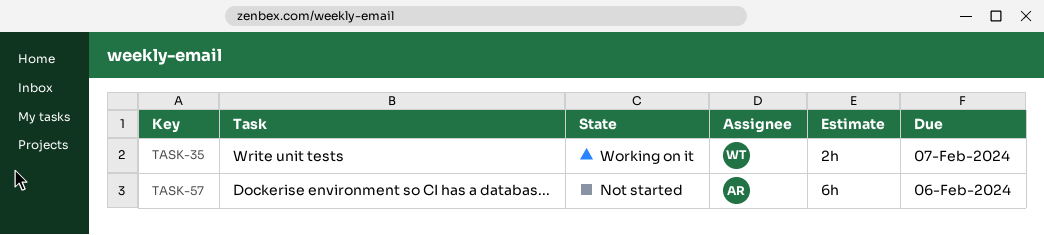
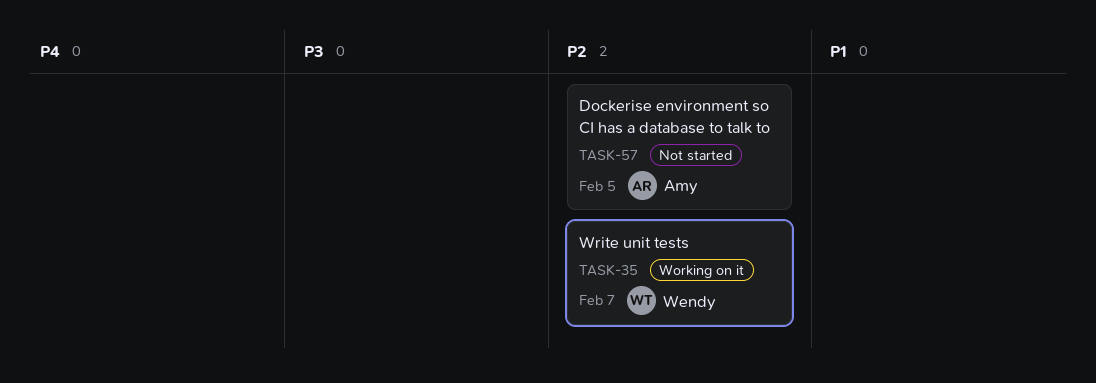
TASK-57, due: Feb 6 -> Feb 5

